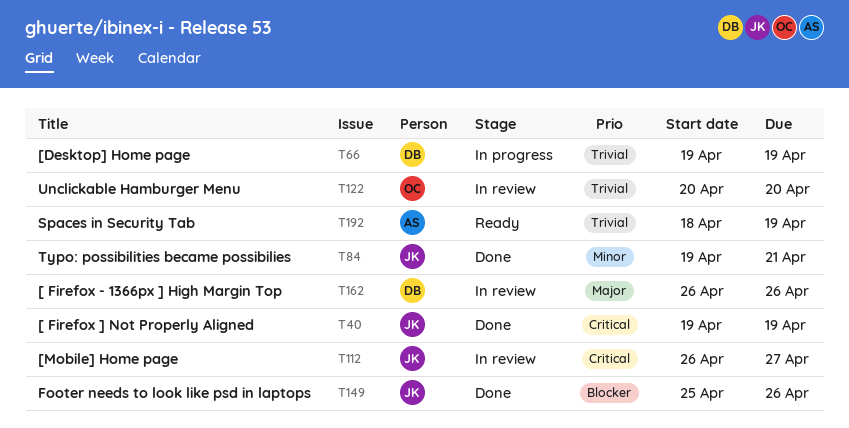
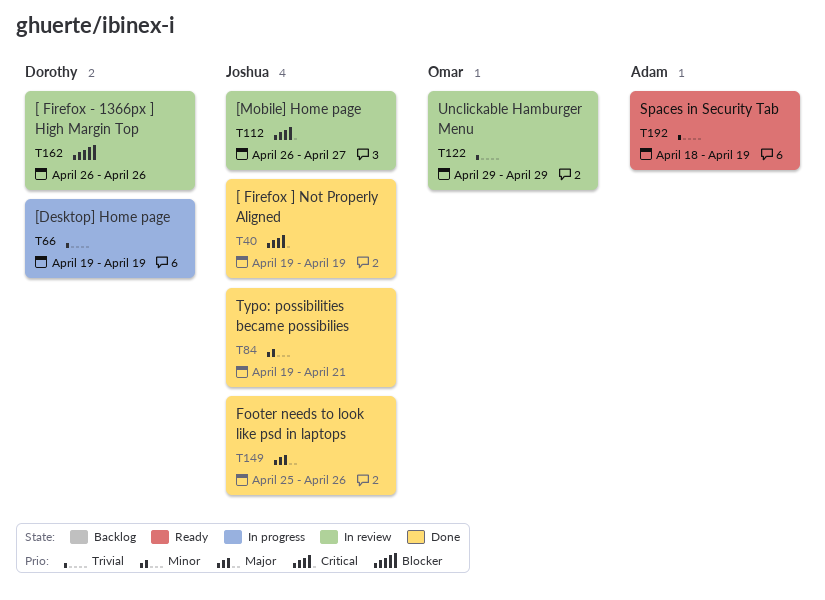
T122, start: Apr 20 -> Apr 29
T122, due: Apr 20 -> Apr 29
T149, priority: Blocker -> Major
T162, priority: Major -> Blocker

